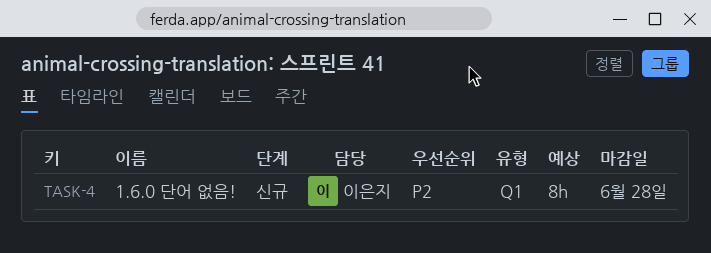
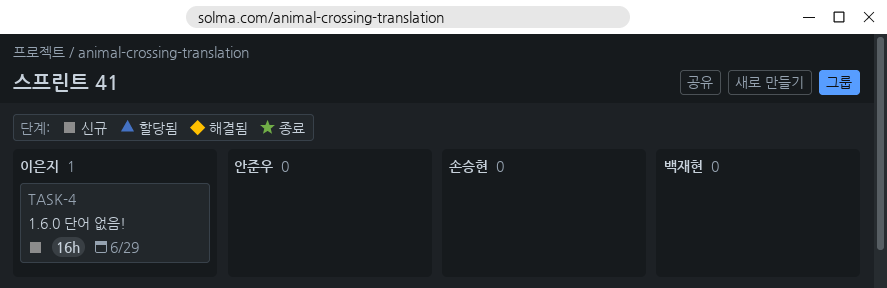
TASK-4, estimate: 8h -> 16h
TASK-4, due: Jun 28 -> Jun 29

